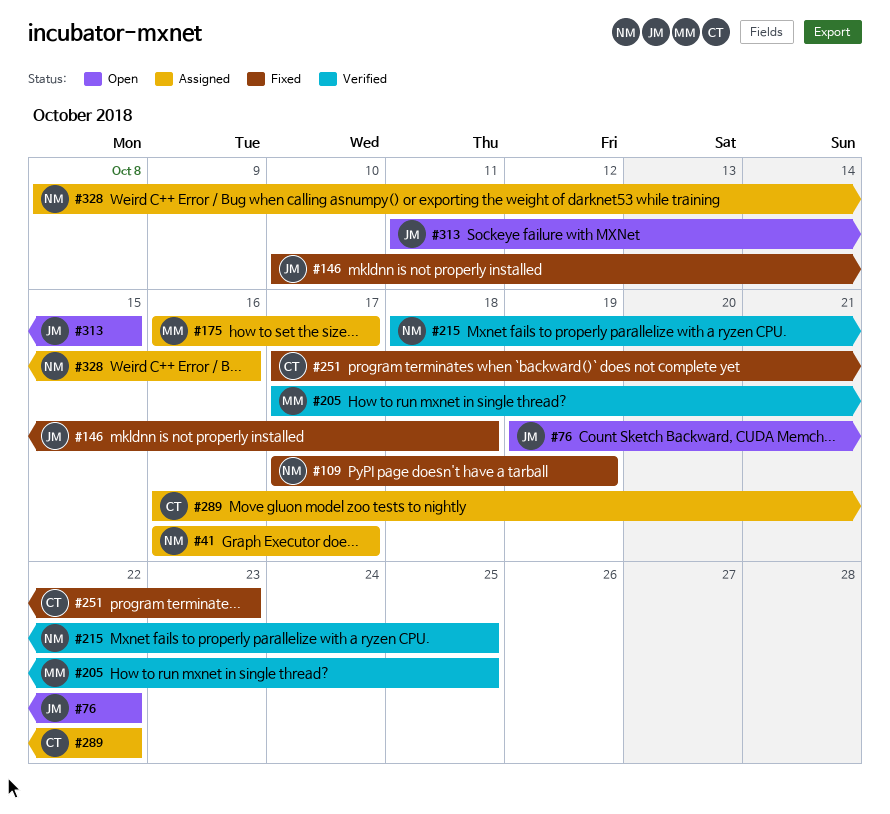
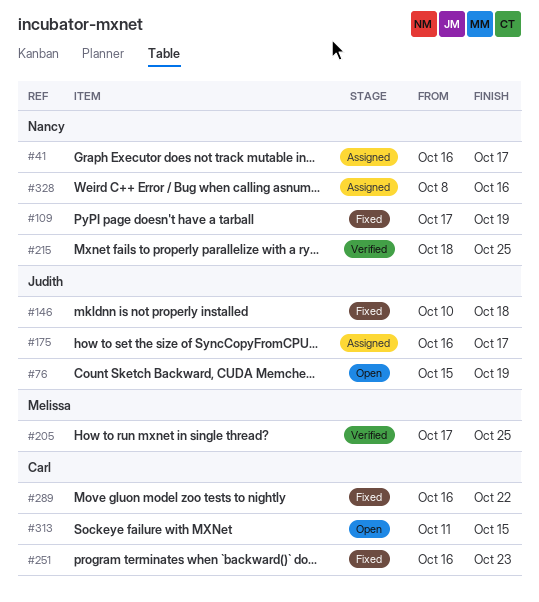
#76, start: Oct 19 -> Oct 15
#76, due: Oct 22 -> Oct 19
#175, owner: Melissa -> Judith
#251, start: Oct 17 -> Oct 16
#289, status: Assigned -> Fixed
#313, owner: Judith -> Carl

